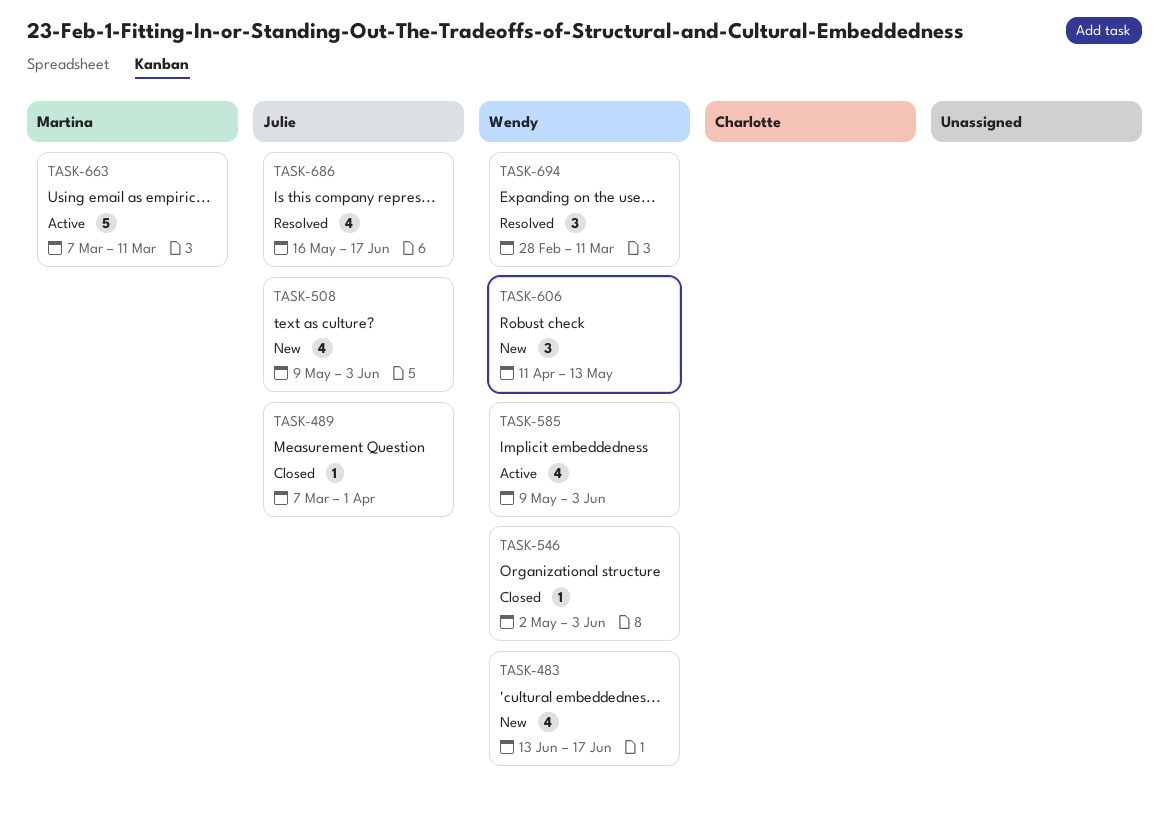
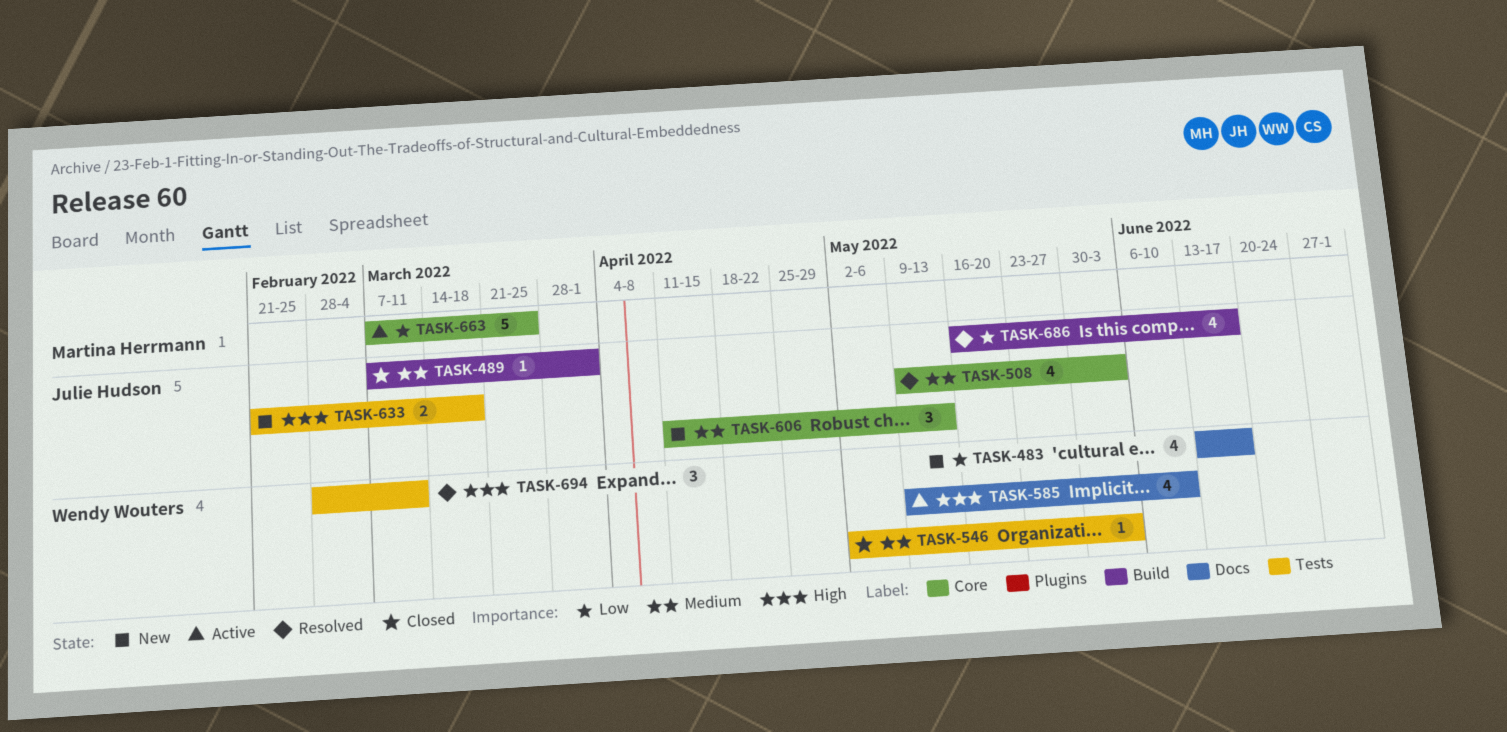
TASK-508, status: New -> Resolved
TASK-585, due: Jun 3 -> Jun 10
TASK-606, owner: Wendy Wouters -> Julie Hudson
TASK-633: none -> present
TASK-663, due: Mar 11 -> Mar 25

